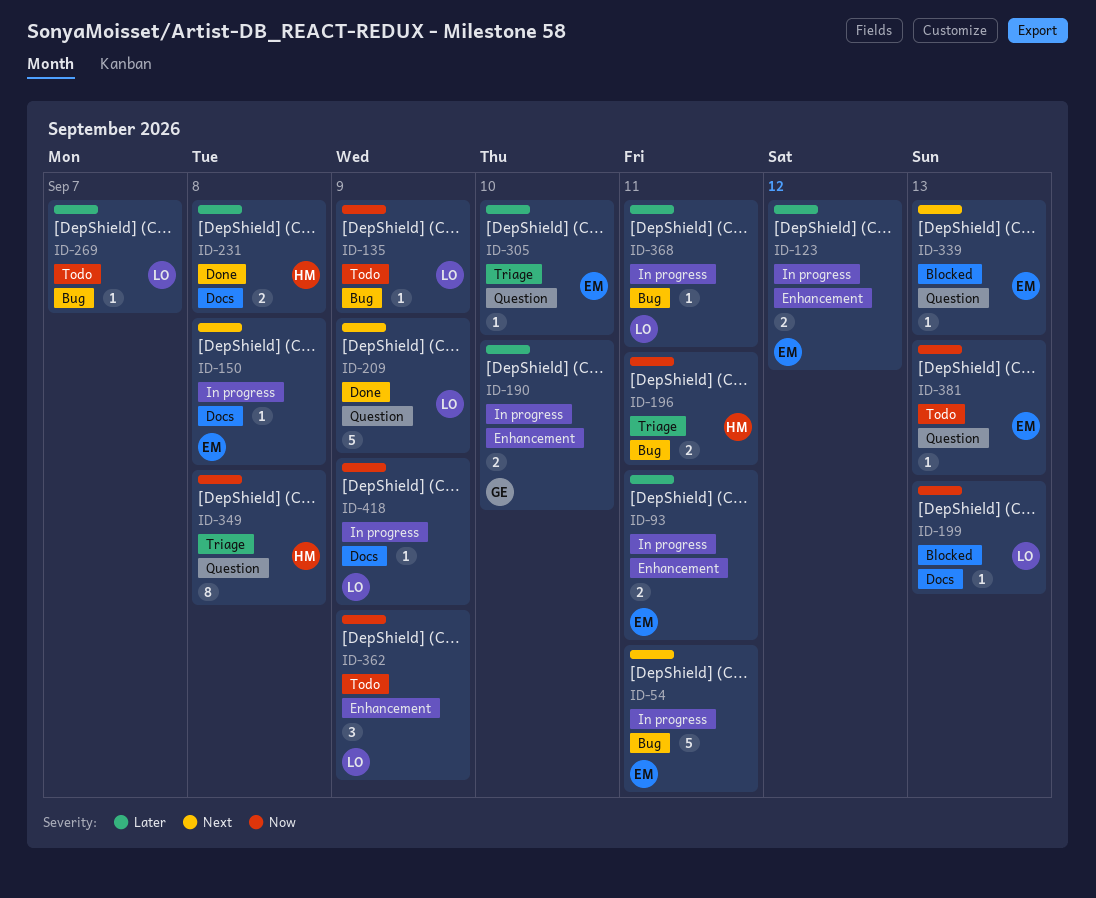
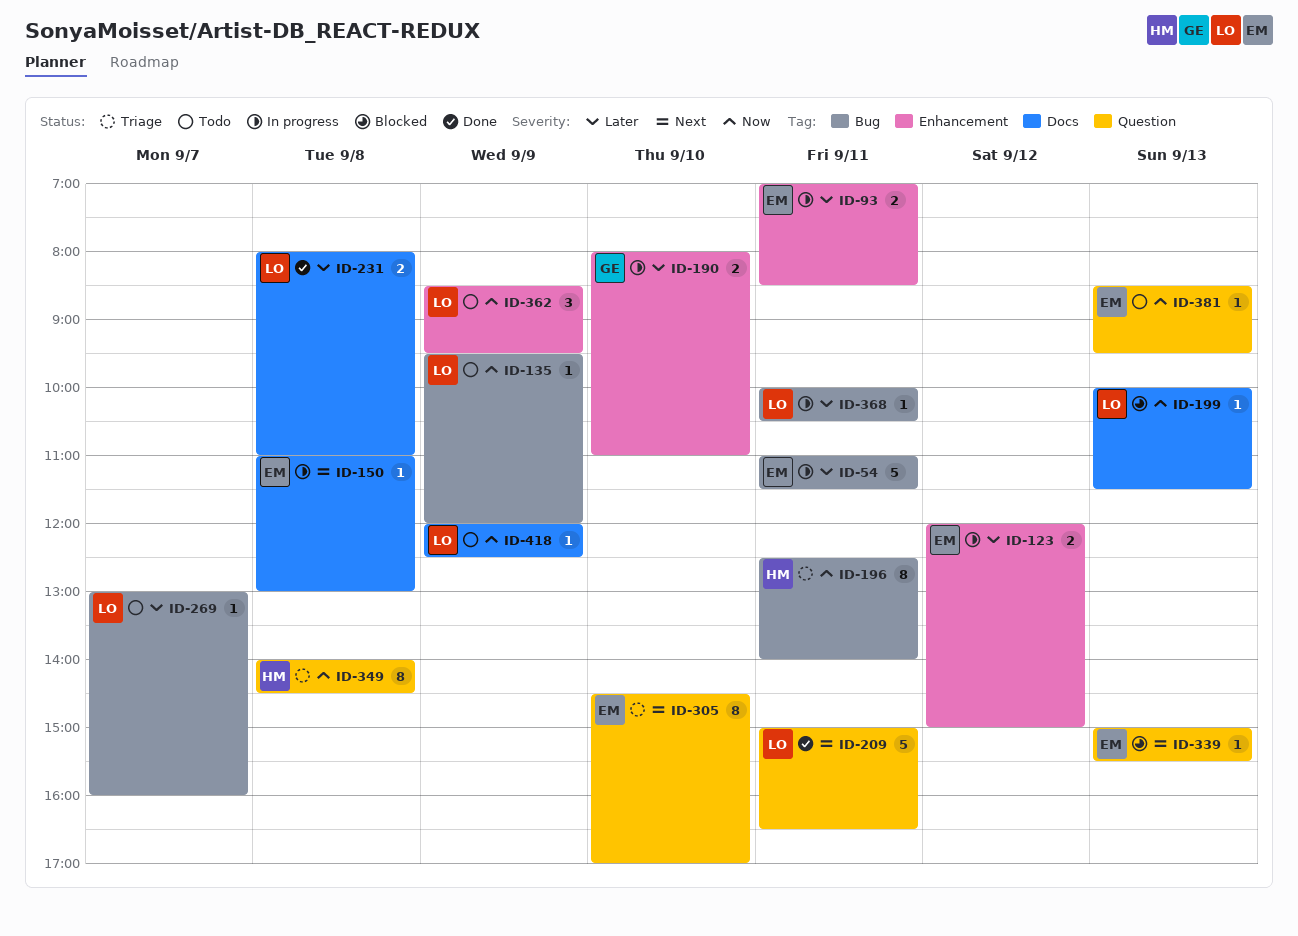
ID-54, priority: Next -> Later
ID-196, estimate: 2 -> 8
ID-209, day: Sep 9 -> Sep 11
ID-231, owner: HM -> LO
ID-305, priority: Later -> Next
ID-305, estimate: 1 -> 8
ID-418, status: In progress -> Todo

